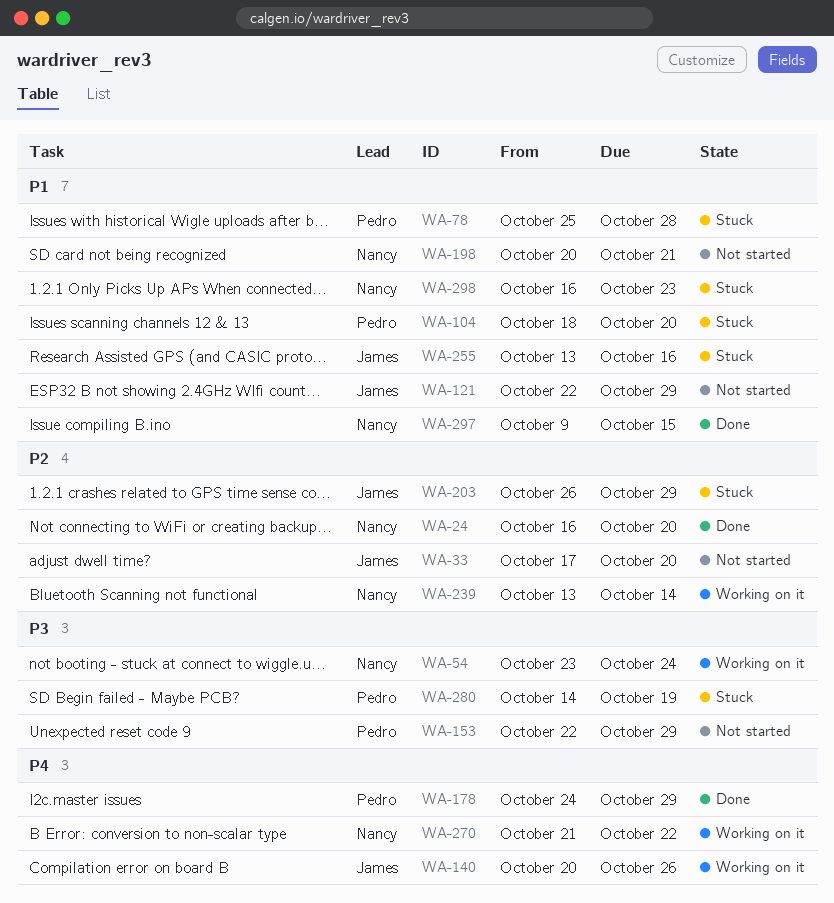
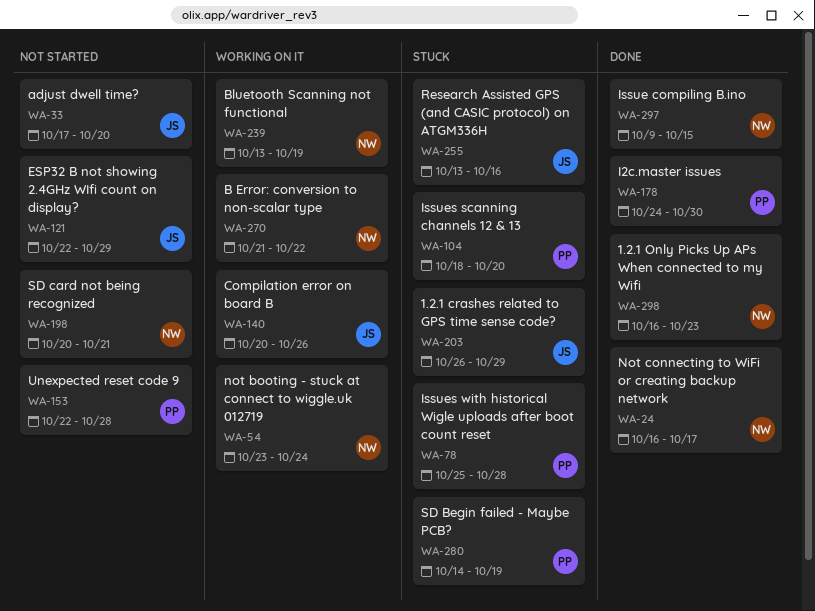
WA-24, due: Oct 20 -> Oct 17
WA-153, due: Oct 29 -> Oct 28
WA-178, due: Oct 29 -> Oct 30
WA-239, due: Oct 14 -> Oct 19
WA-298, status: Stuck -> Done

